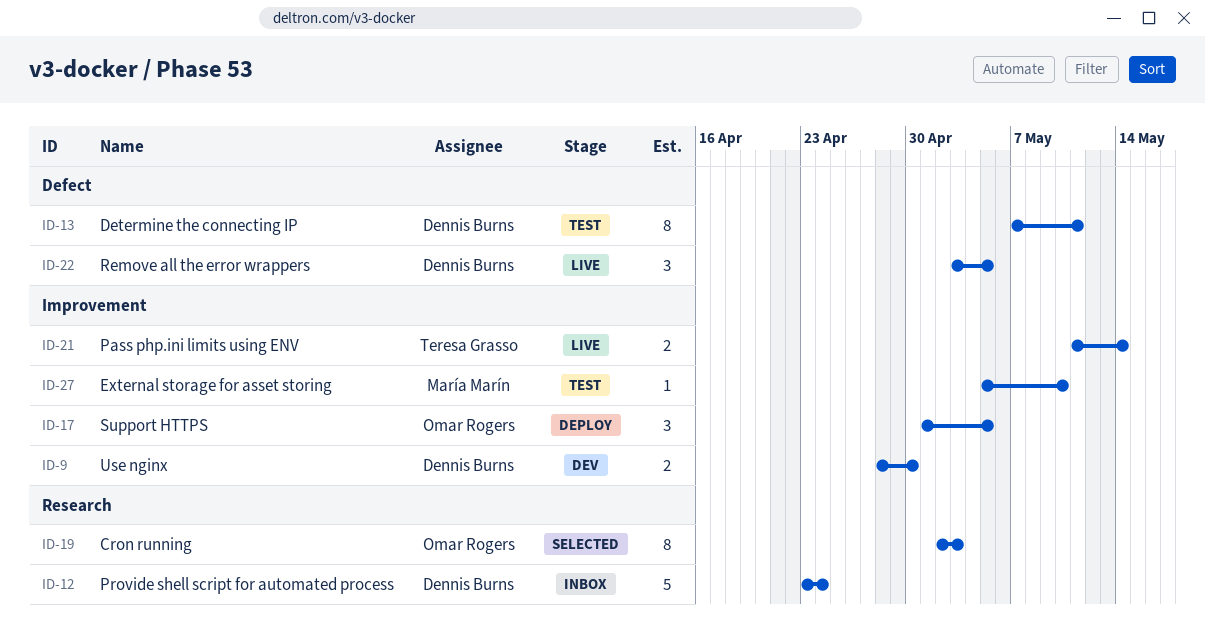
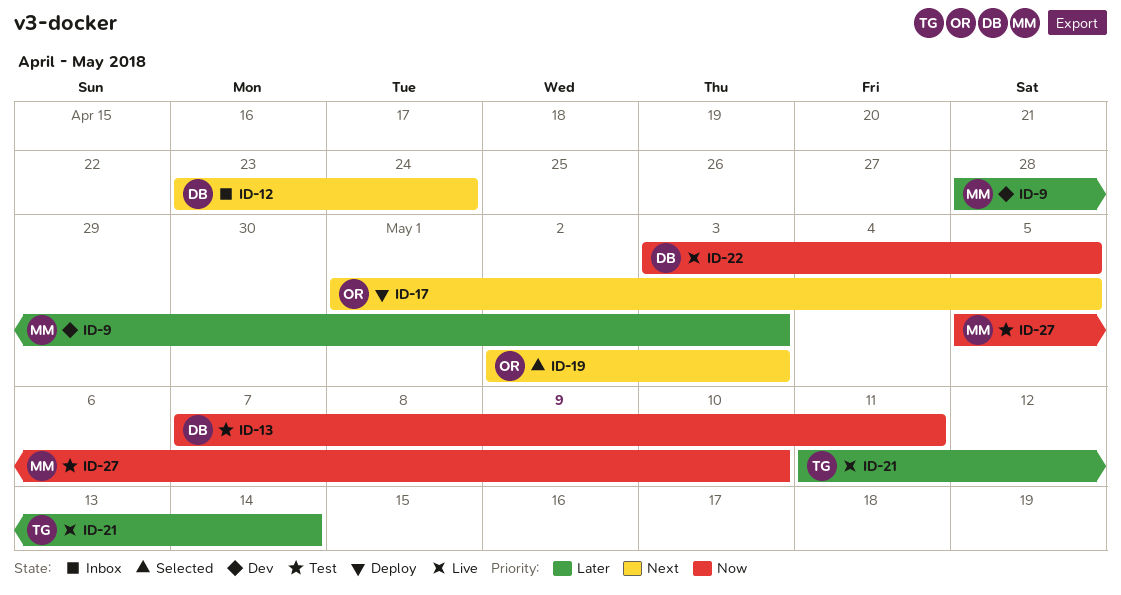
ID-9, owner: Dennis Burns -> María Marín
ID-9, due: Apr 30 -> May 3

